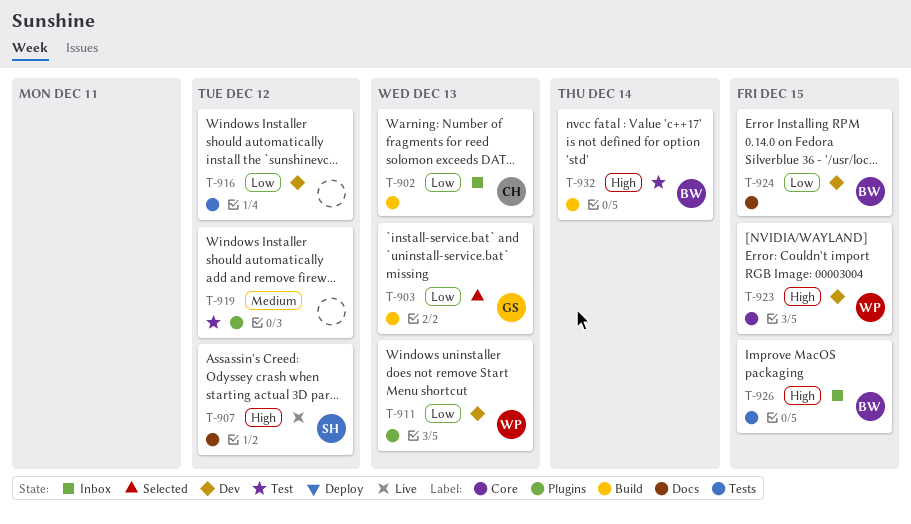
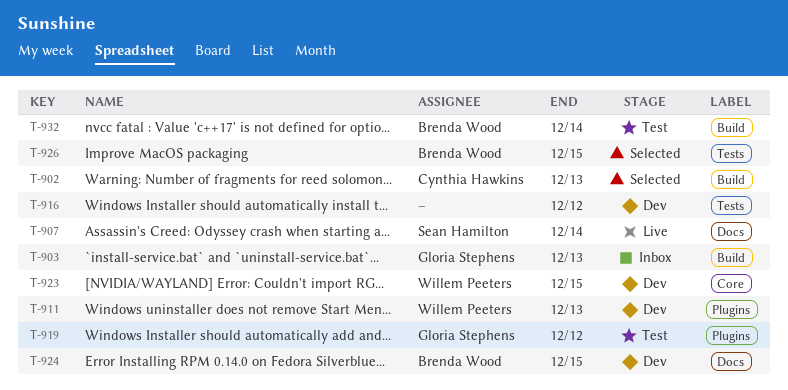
T-902, status: Inbox -> Selected
T-903, status: Selected -> Inbox
T-907, due: Dec 12 -> Dec 14
T-919, owner: none -> Gloria Stephens
T-926, status: Inbox -> Selected

